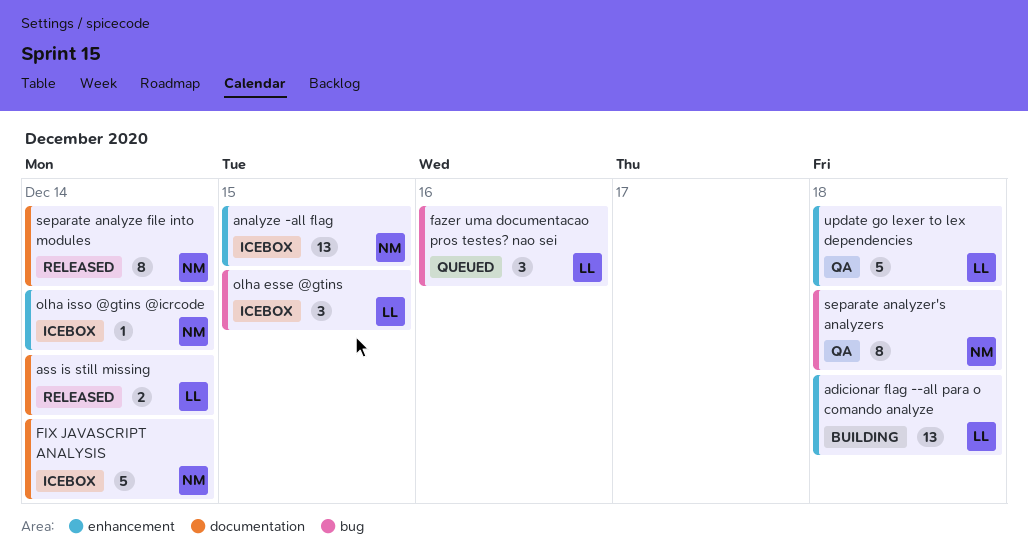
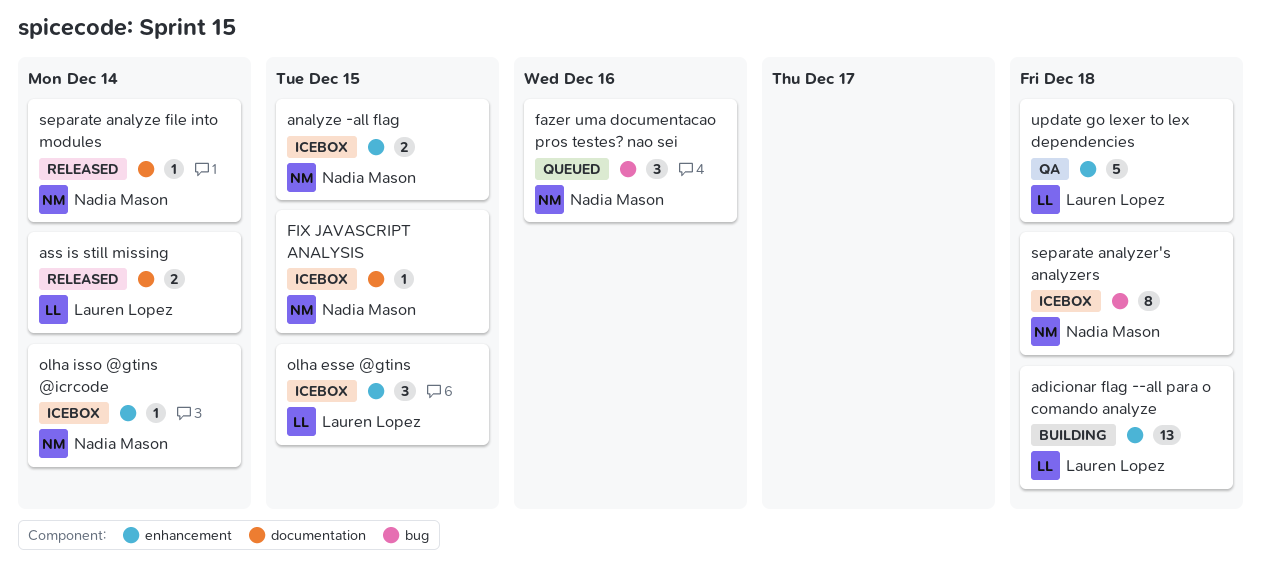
analyze -all flag, estimate: 13 -> 2
fazer uma documentacao pros testes? nao sei, owner: Lauren Lopez -> Nadia Mason
FIX JAVASCRIPT ANALYSIS, estimate: 5 -> 1
FIX JAVASCRIPT ANALYSIS, due: Dec 14 -> Dec 15
olha esse @gtins, label: bug -> enhancement
separate analyze file into modules, estimate: 8 -> 1
separate analyzer's analyzers, status: QA -> Icebox

